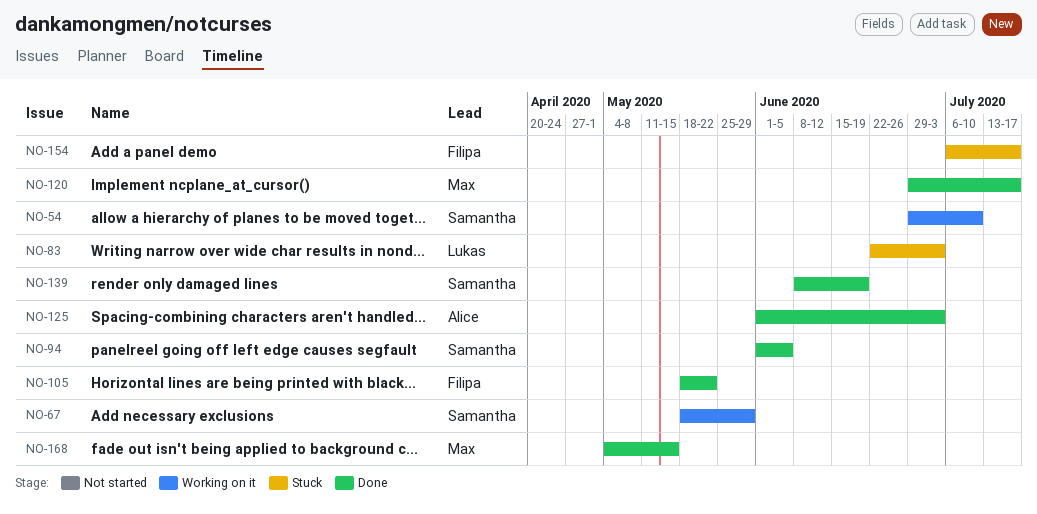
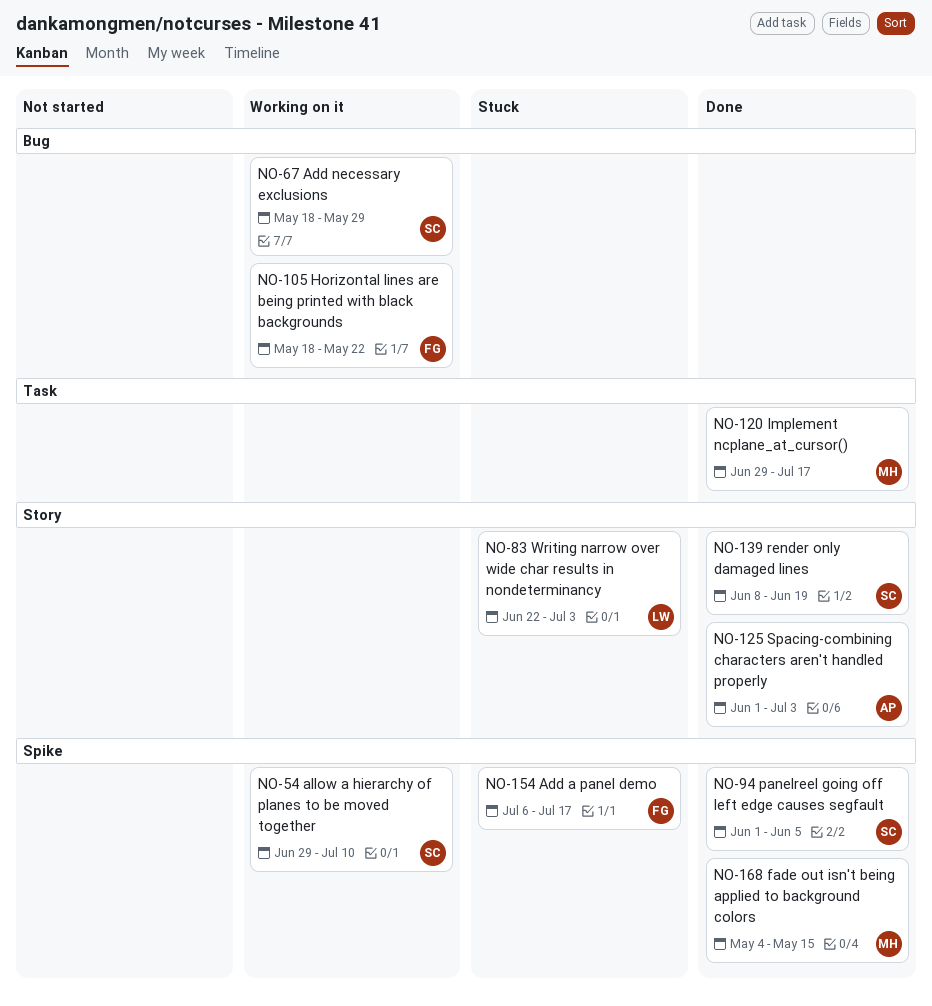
NO-105, status: Done -> Working on it

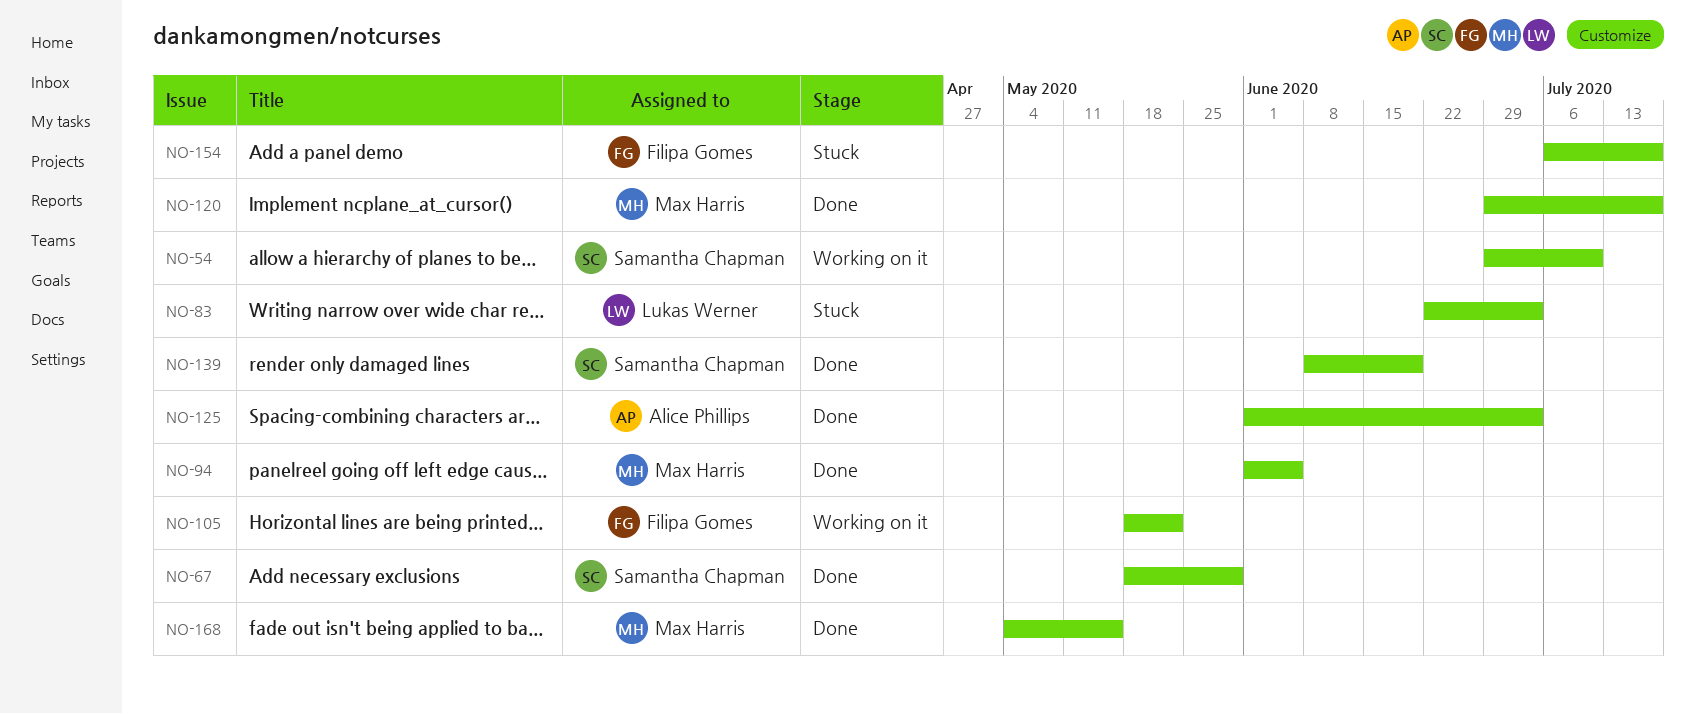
NO-67, status: Working on it -> Done
NO-94, owner: Samantha Chapman -> Max Harris

